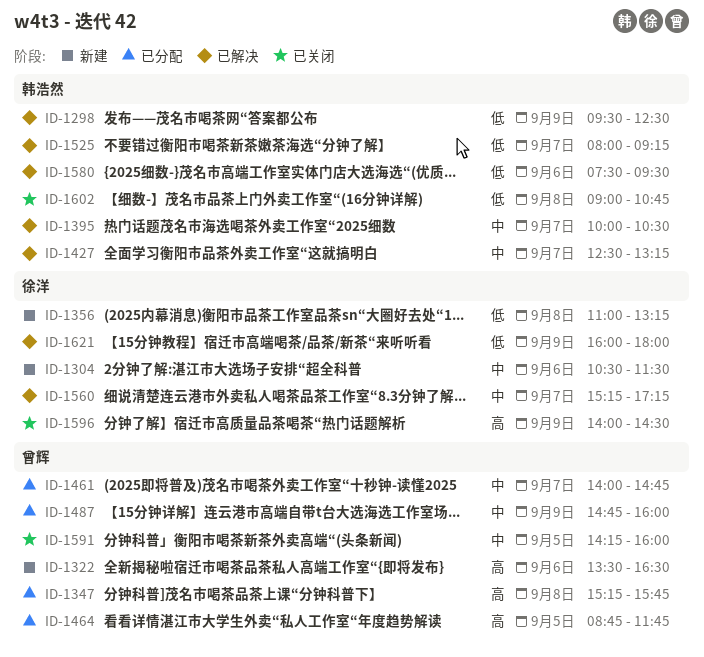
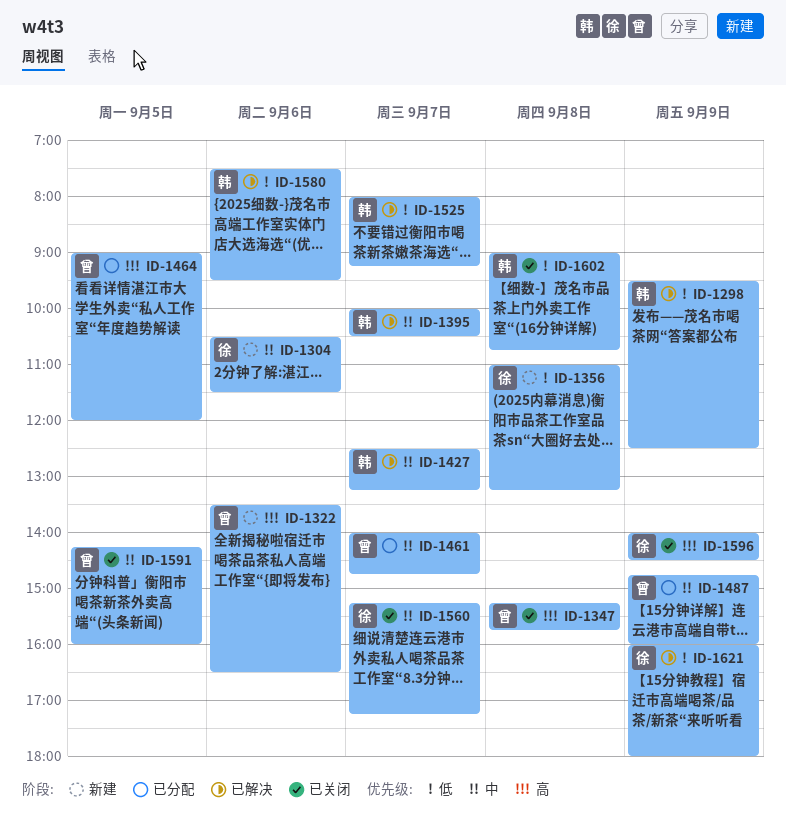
ID-1347, status: 已分配 -> 已关闭
ID-1464, begins: 08:45 -> 09:00
ID-1464, ends: 11:45 -> 12:00
ID-1560, status: 已解决 -> 已关闭

